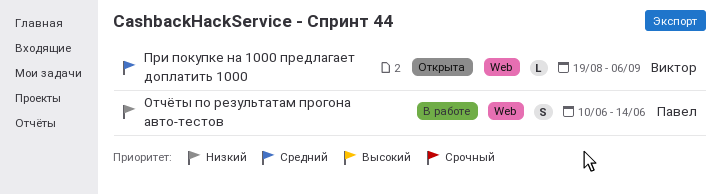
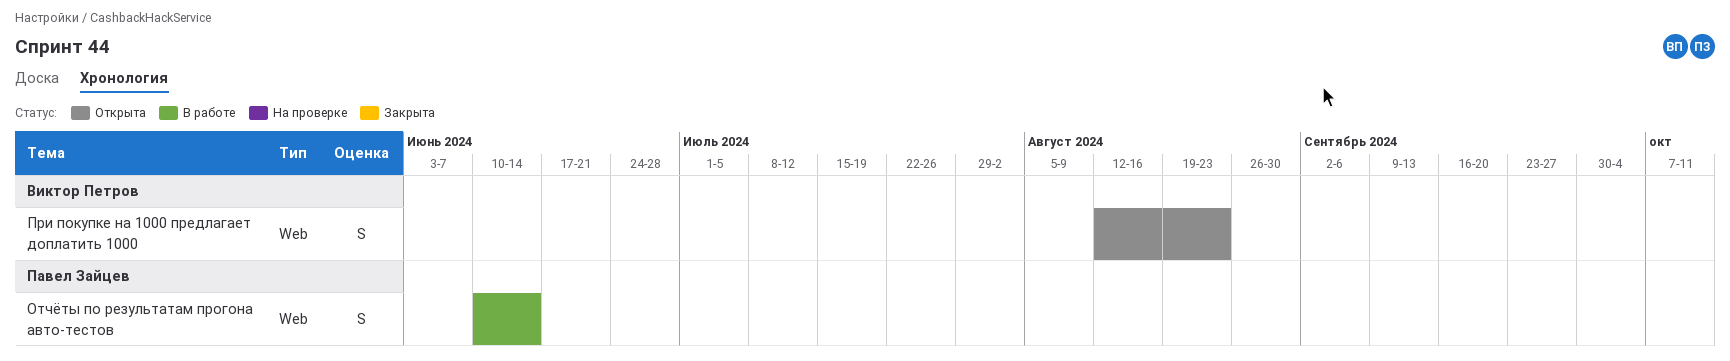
При покупке на 1000 предлагает доплатить 1000, estimate: L -> S
При покупке на 1000 предлагает доплатить 1000, start: Aug 19 -> Aug 12
При покупке на 1000 предлагает доплатить 1000, due: Sep 6 -> Aug 23

